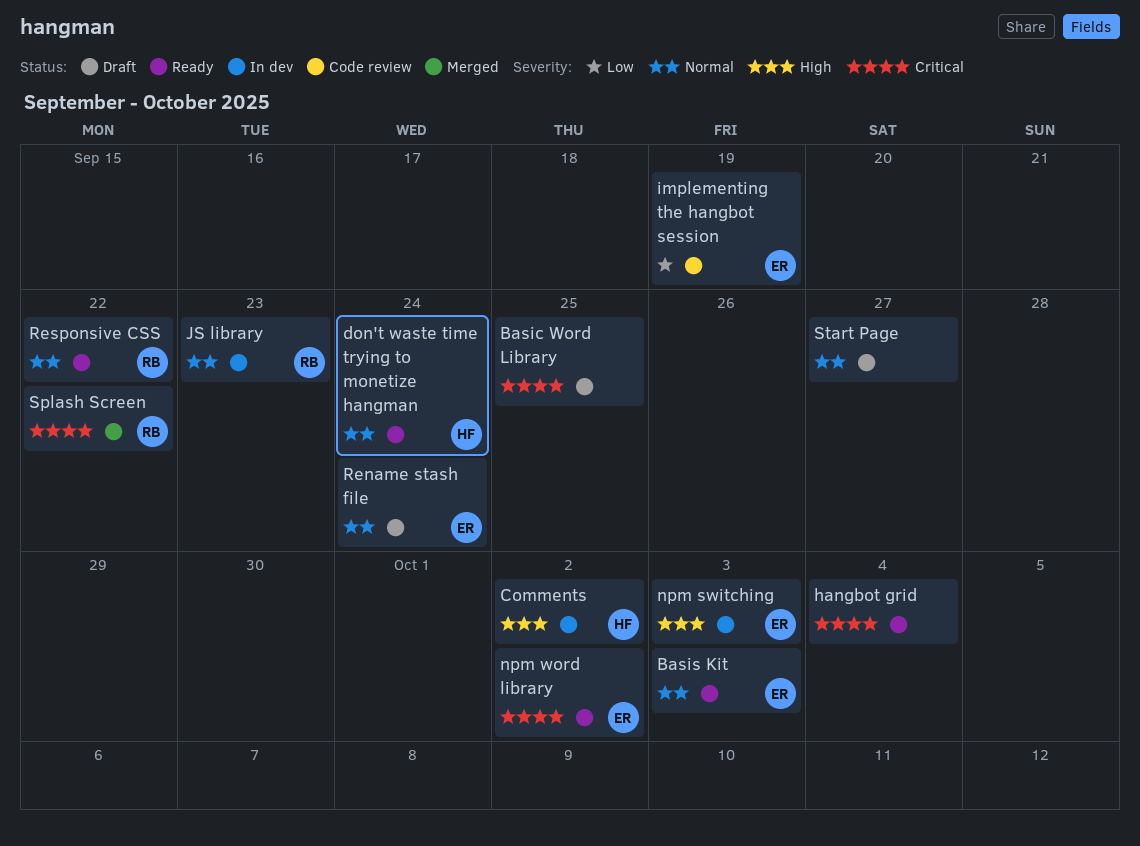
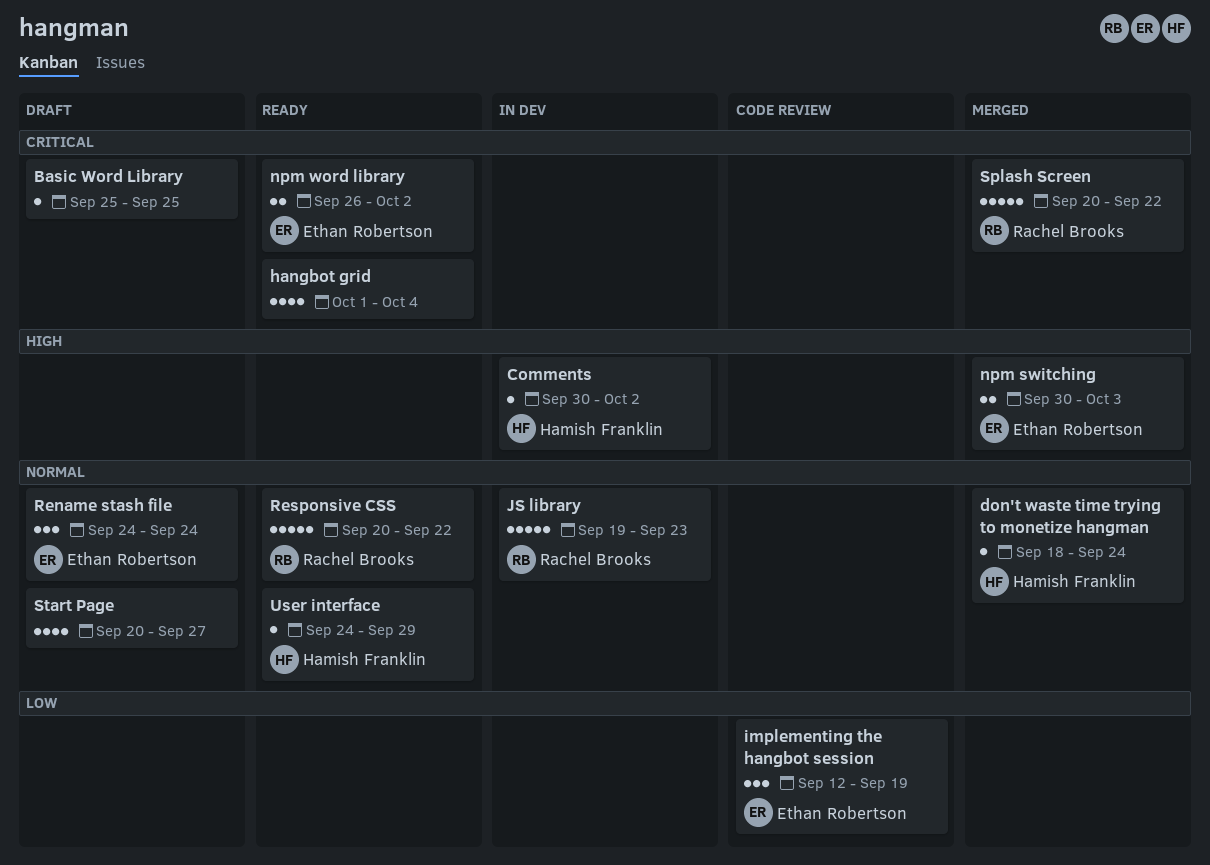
Basis Kit: present -> none
don't waste time trying to monetize hangman, status: Ready -> Merged
npm switching, status: In dev -> Merged
User interface: none -> present

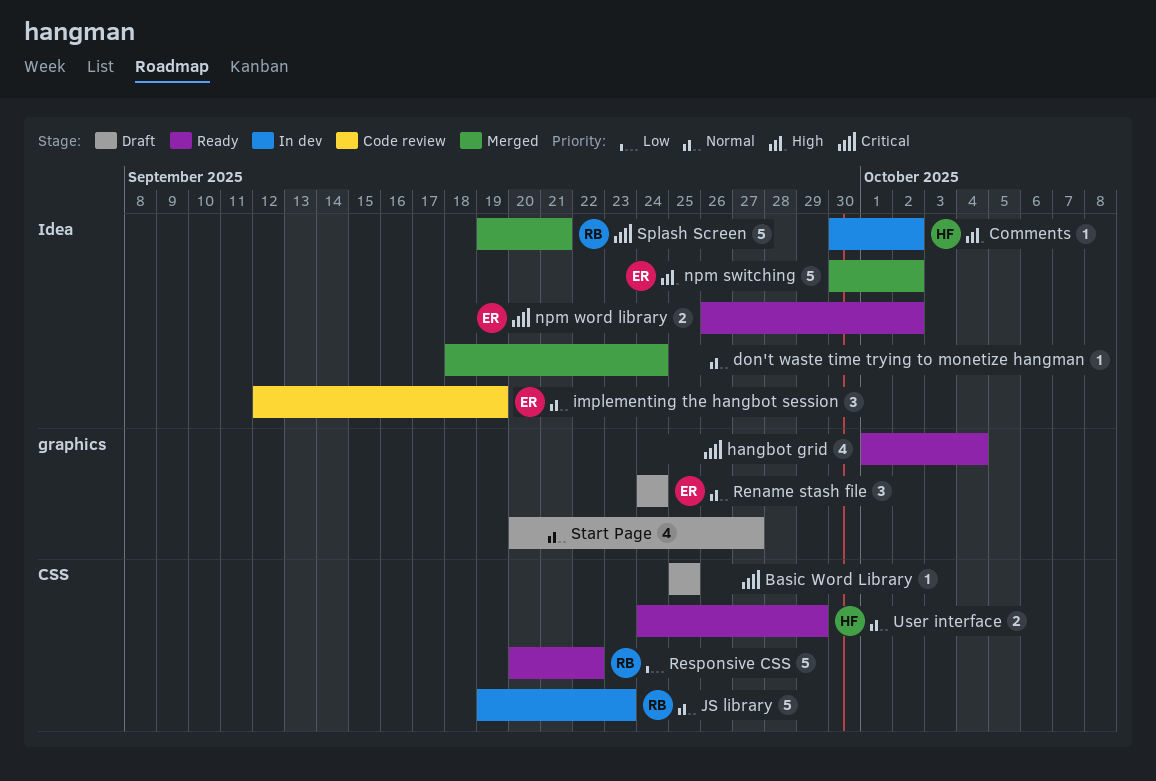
don't waste time trying to monetize hangman, owner: Hamish Franklin -> none
implementing the hangbot session, priority: Low -> Normal
npm switching, estimate: 2 -> 5
npm switching, due: Oct 3 -> Oct 2
Responsive CSS, priority: Normal -> Low
Splash Screen, start: Sep 20 -> Sep 19
Splash Screen, due: Sep 22 -> Sep 21
User interface, estimate: 1 -> 2

